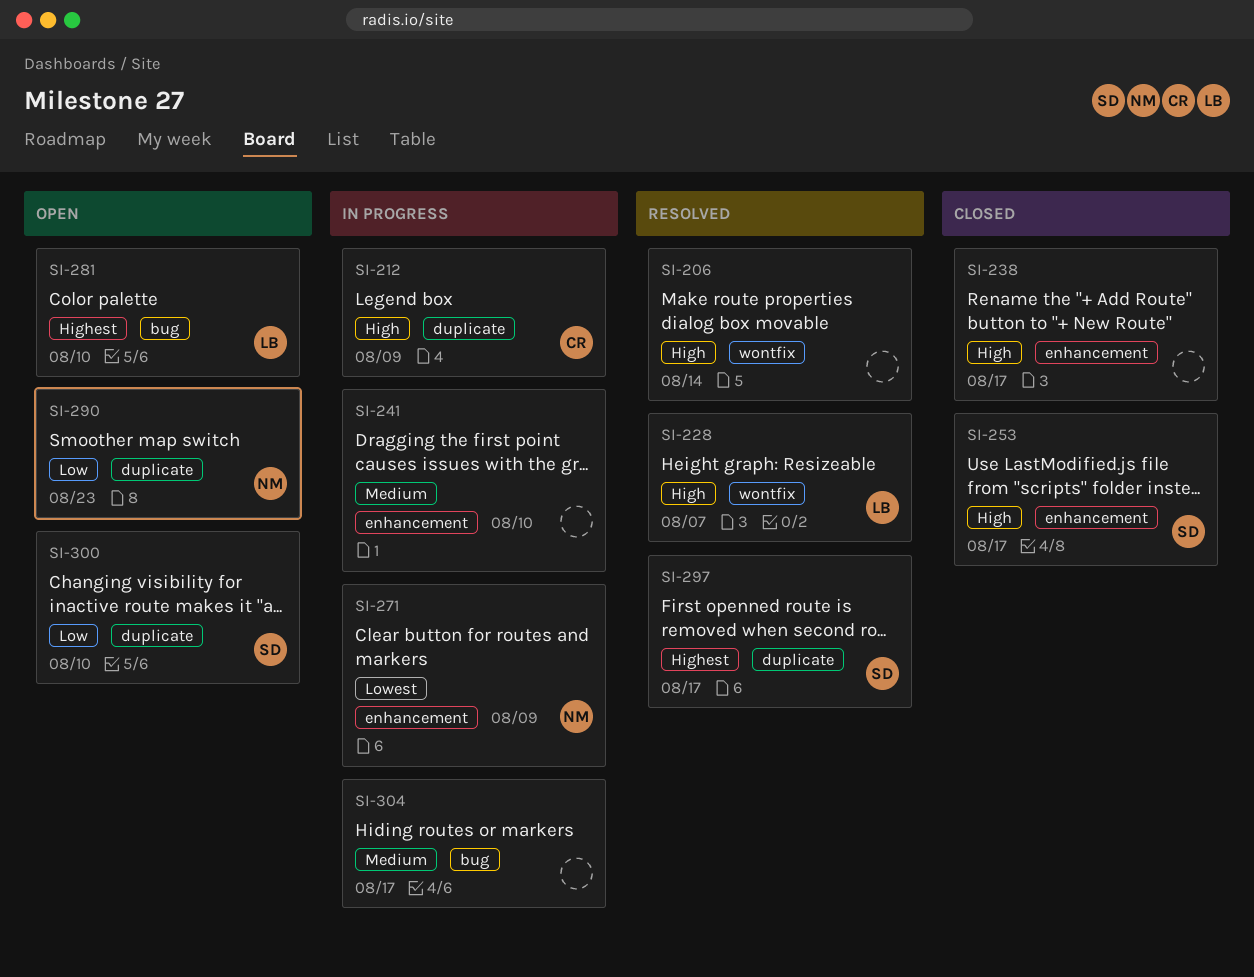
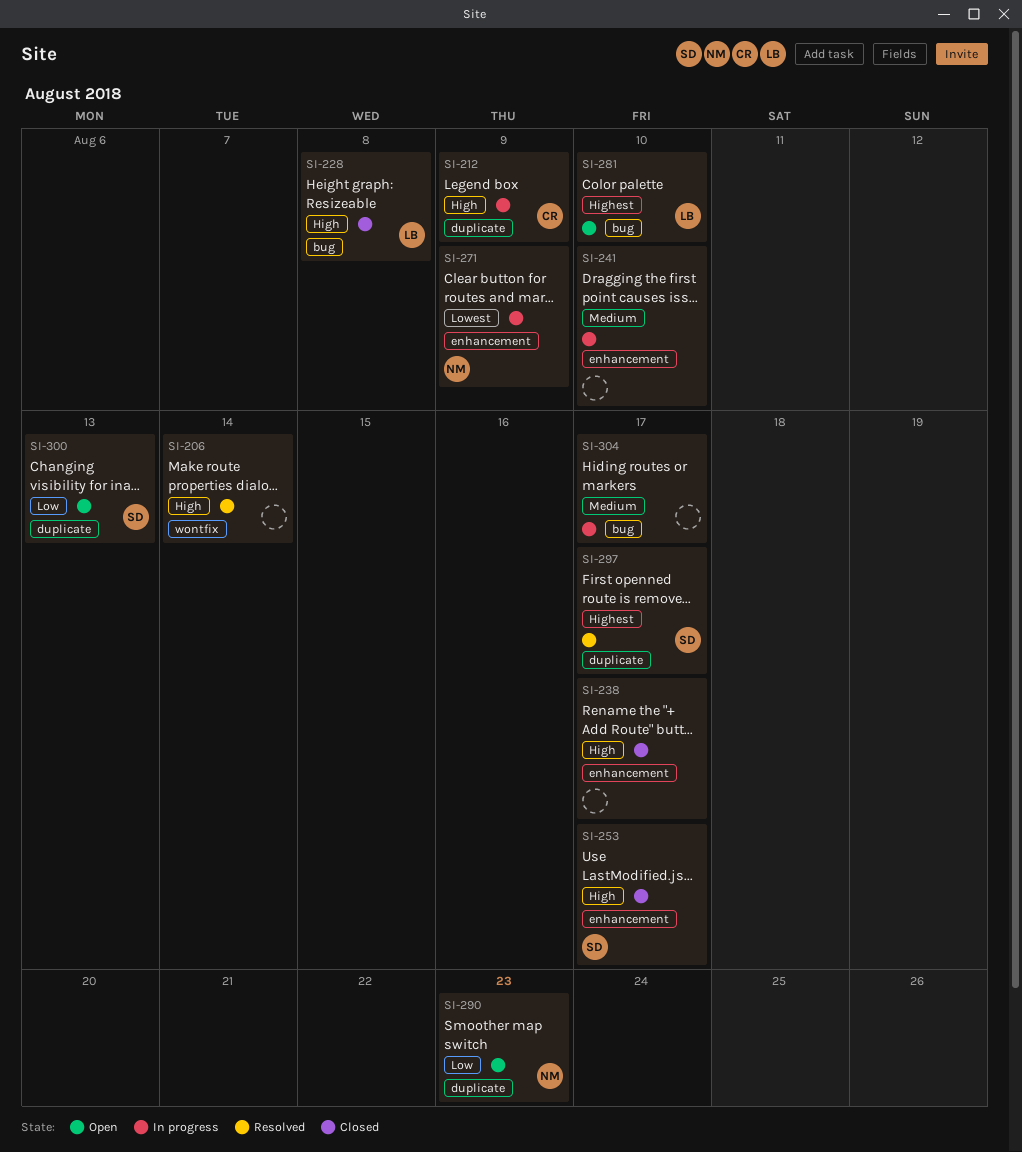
SI-228, status: Resolved -> Closed
SI-228, label: wontfix -> bug
SI-228, due: Aug 7 -> Aug 8
SI-300, due: Aug 10 -> Aug 13

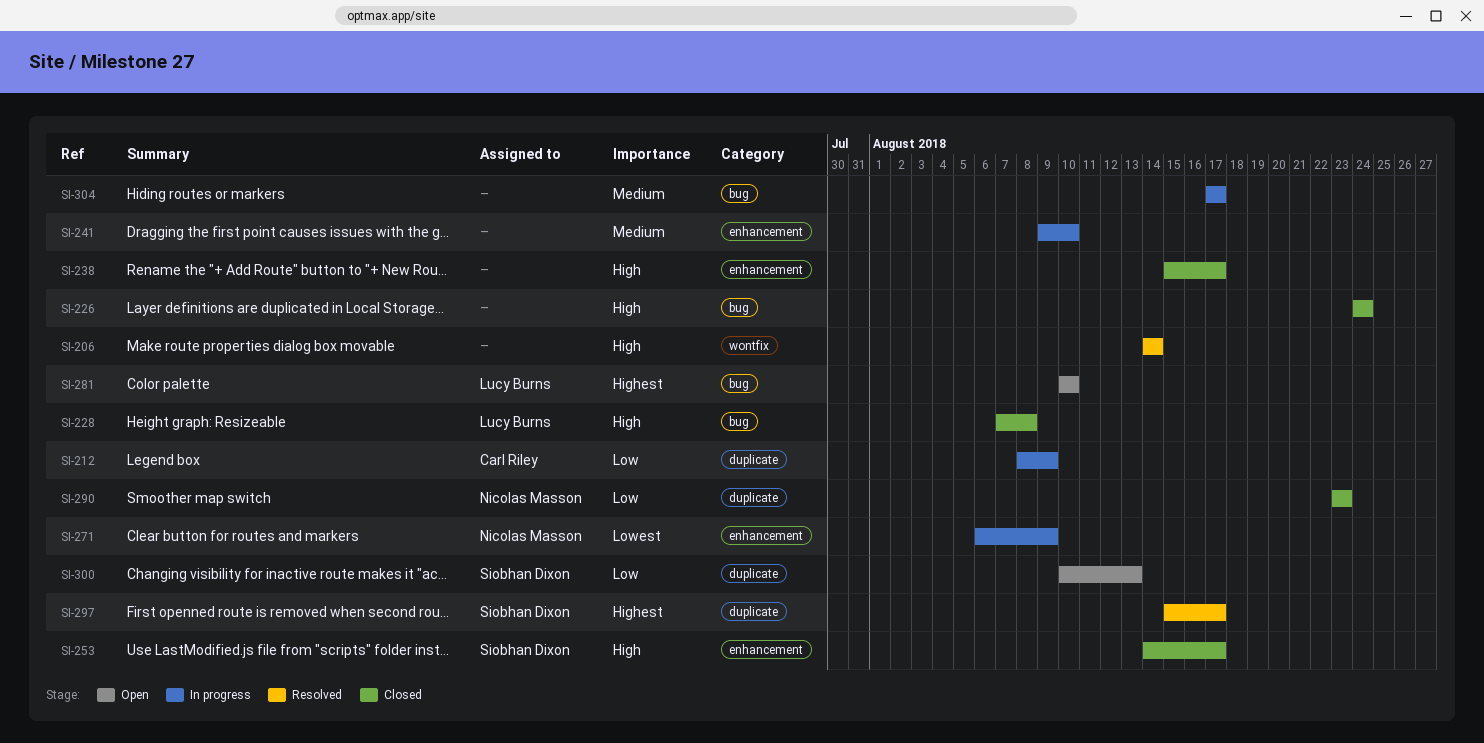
SI-212, priority: High -> Low
SI-226: none -> present
SI-290, status: Open -> Closed

